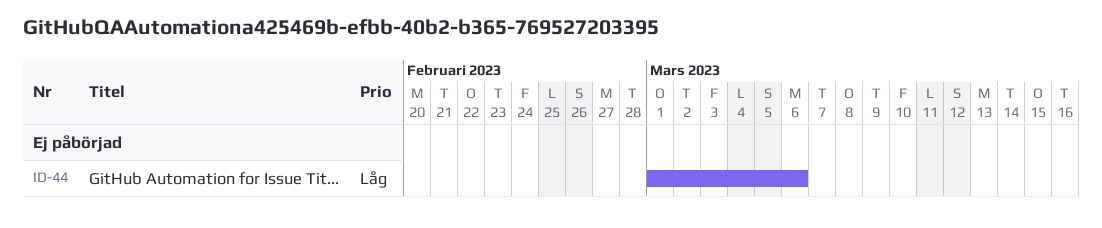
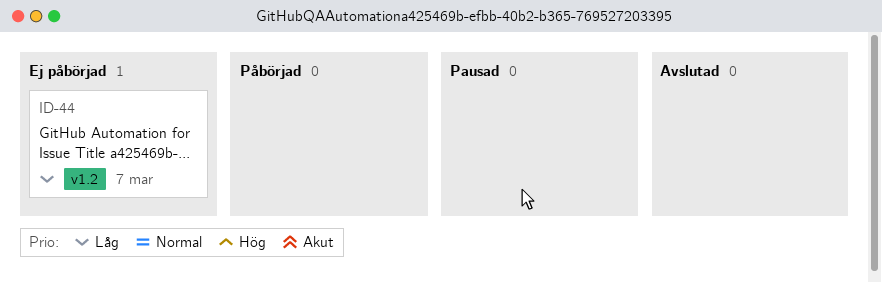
ID-44, due: Mar 6 -> Mar 7

